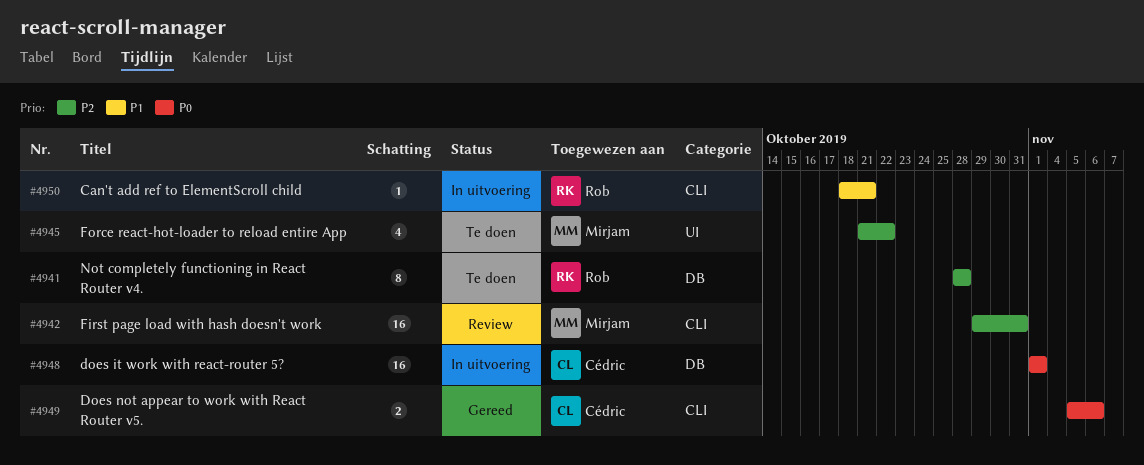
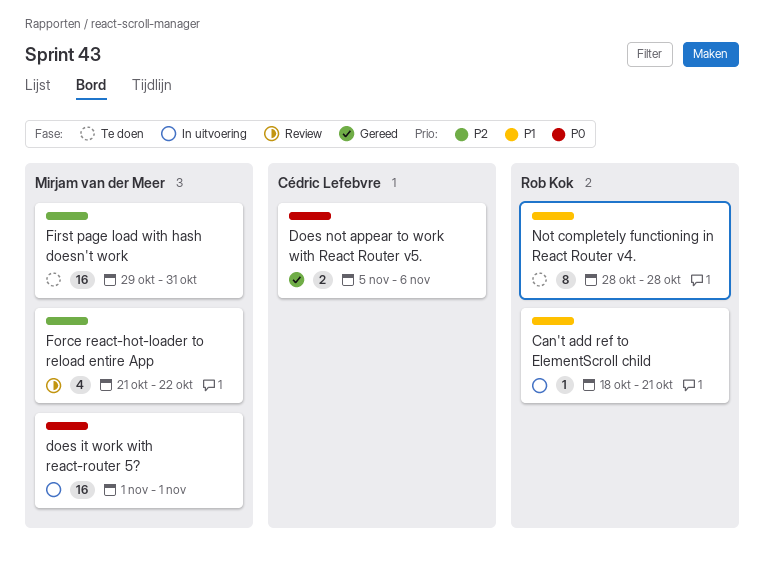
does it work with react-router 5?, owner: Cédric Lefebvre -> Mirjam van der Meer
First page load with hash doesn't work, status: Review -> Te doen
Force react-hot-loader to reload entire App, status: Te doen -> Review
Not completely functioning in React Router v4., priority: P2 -> P1

